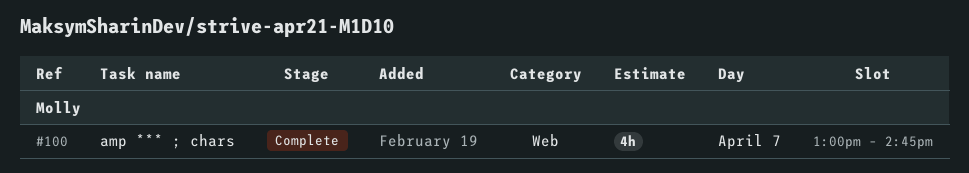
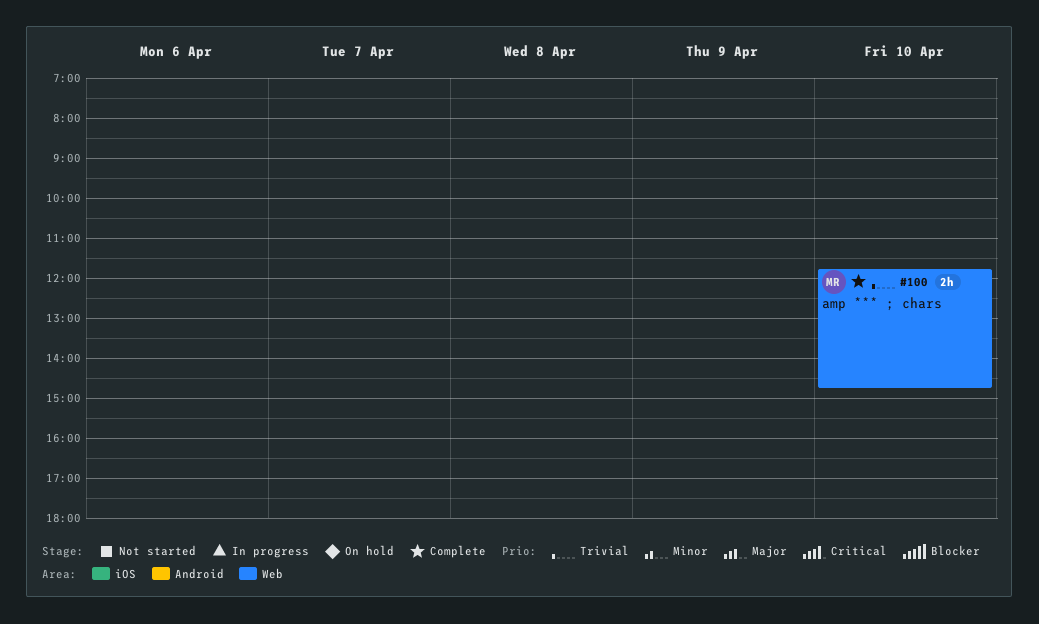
#100, estimate: 4h -> 2h
#100, day: Apr 7 -> Apr 10
#100, begins: 13:00 -> 11:45

